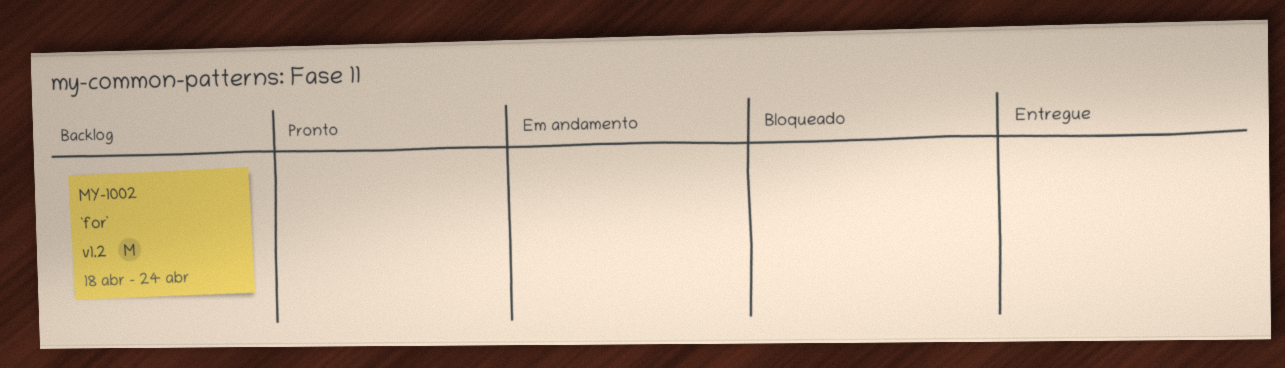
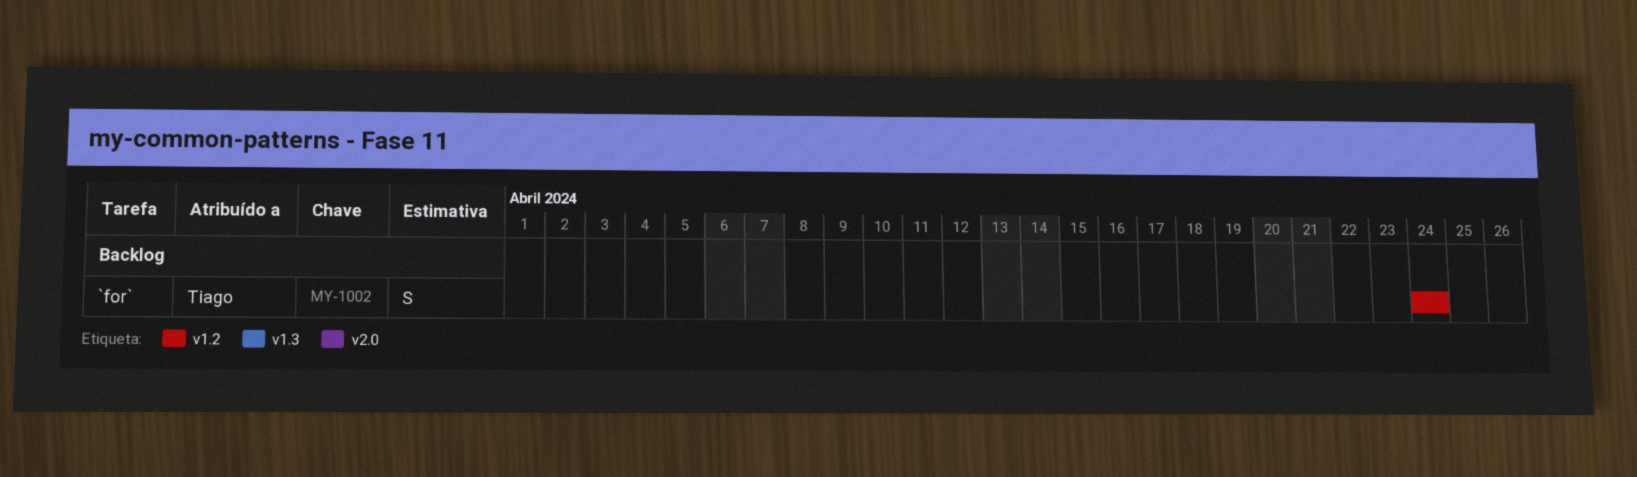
MY-1002, estimate: M -> S
MY-1002, start: Apr 18 -> Apr 24

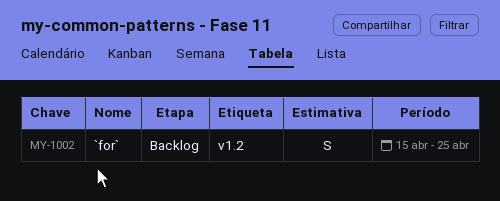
MY-1002, start: Apr 24 -> Apr 15
MY-1002, due: Apr 24 -> Apr 25

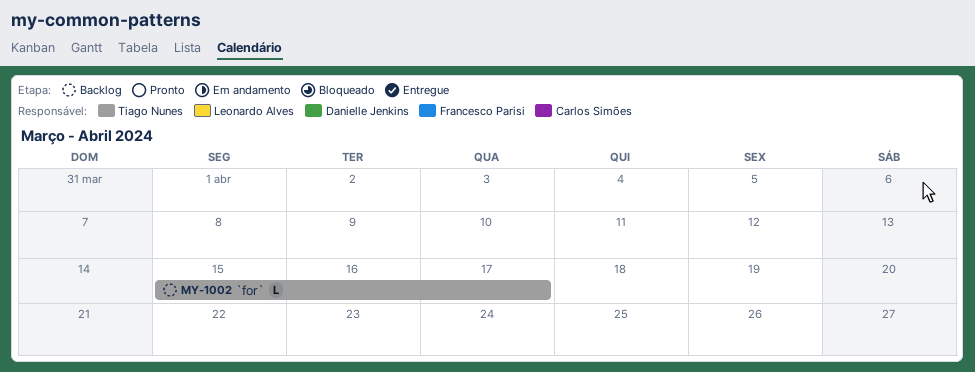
MY-1002, estimate: S -> L
MY-1002, due: Apr 25 -> Apr 17

